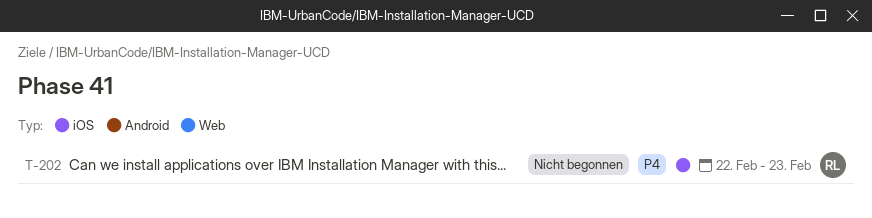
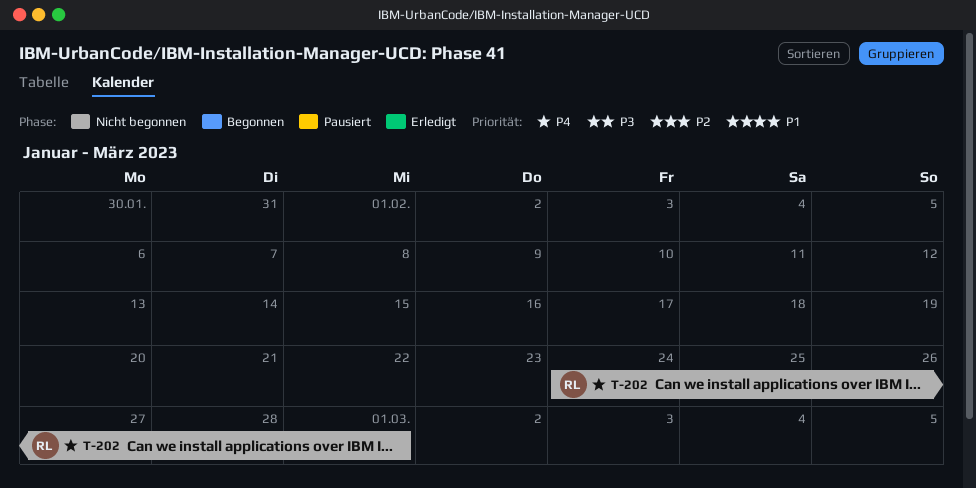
T-202, start: Feb 22 -> Feb 24
T-202, due: Feb 23 -> Mar 1

